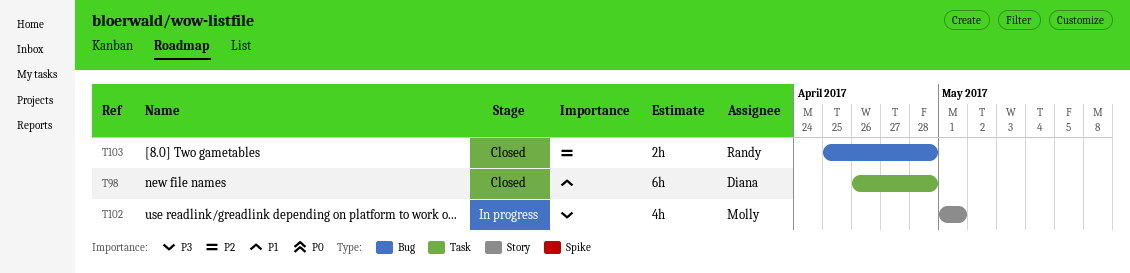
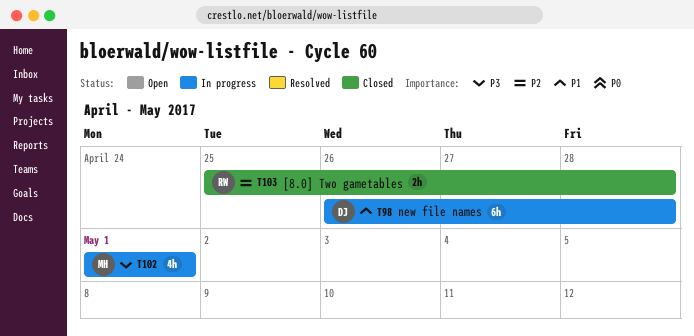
T98, status: Closed -> In progress

